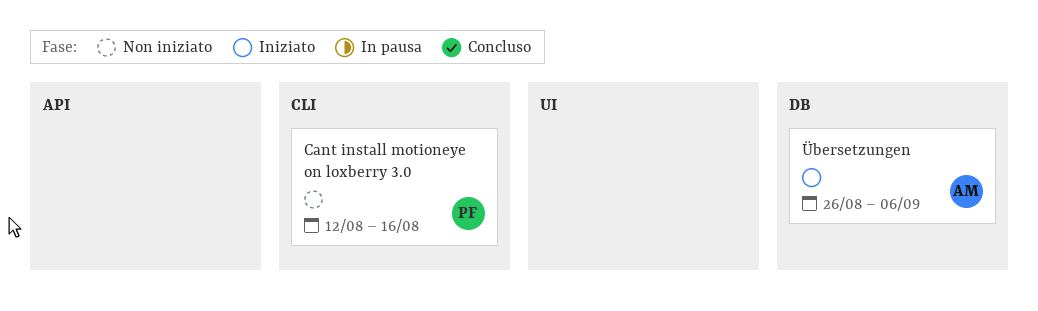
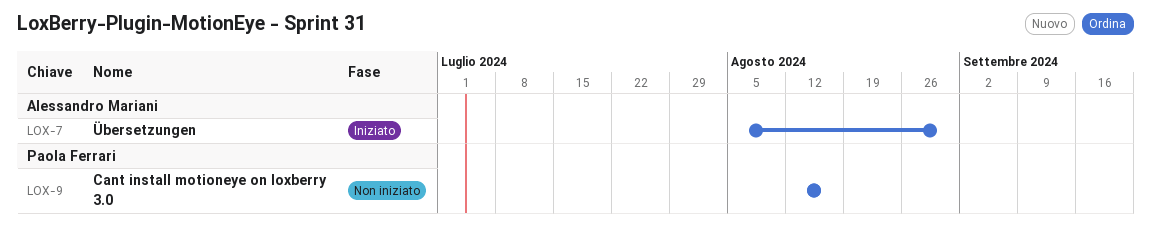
Übersetzungen, start: Aug 26 -> Aug 5
Übersetzungen, due: Sep 6 -> Aug 30

